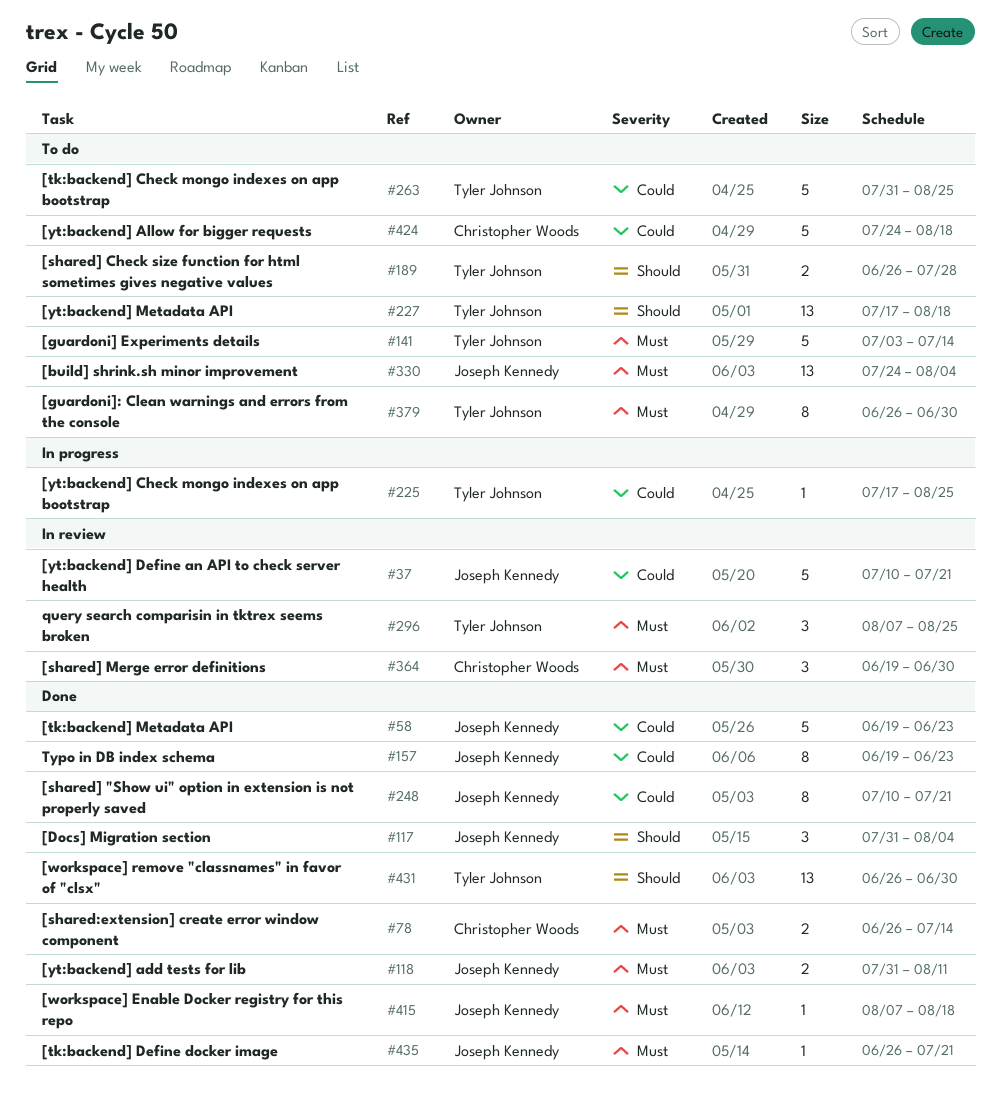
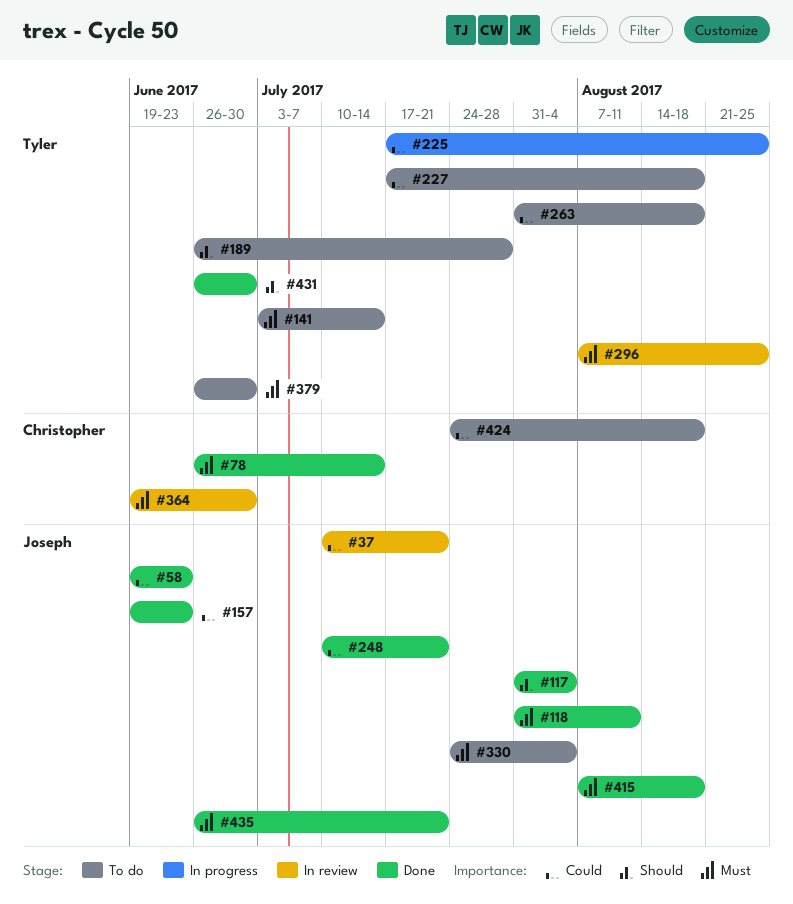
#227, priority: Should -> Could
#263, due: Aug 25 -> Aug 18

